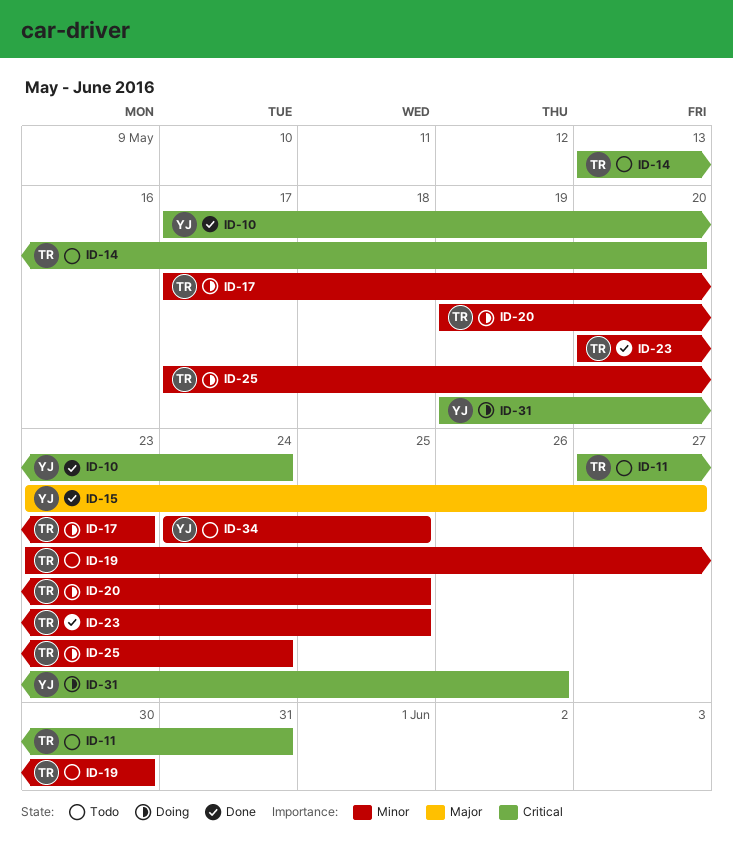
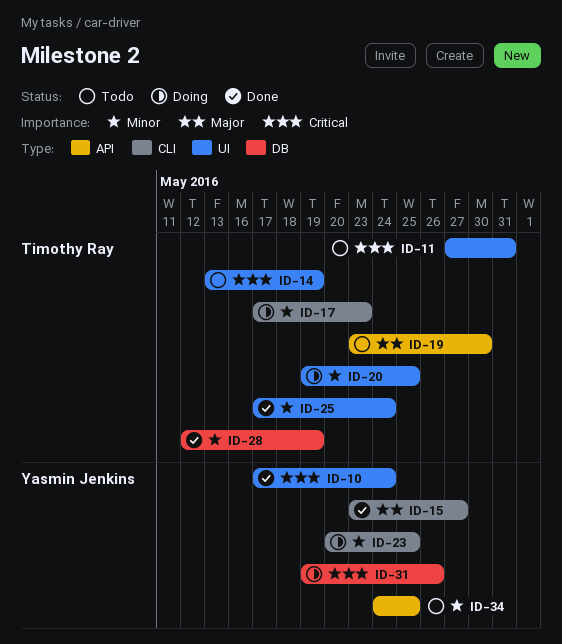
ID-14, due: May 20 -> May 19
ID-19, priority: Minor -> Major
ID-23, status: Done -> Doing
ID-23, owner: Timothy Ray -> Yasmin Jenkins
ID-25, status: Doing -> Done
ID-28: none -> present

